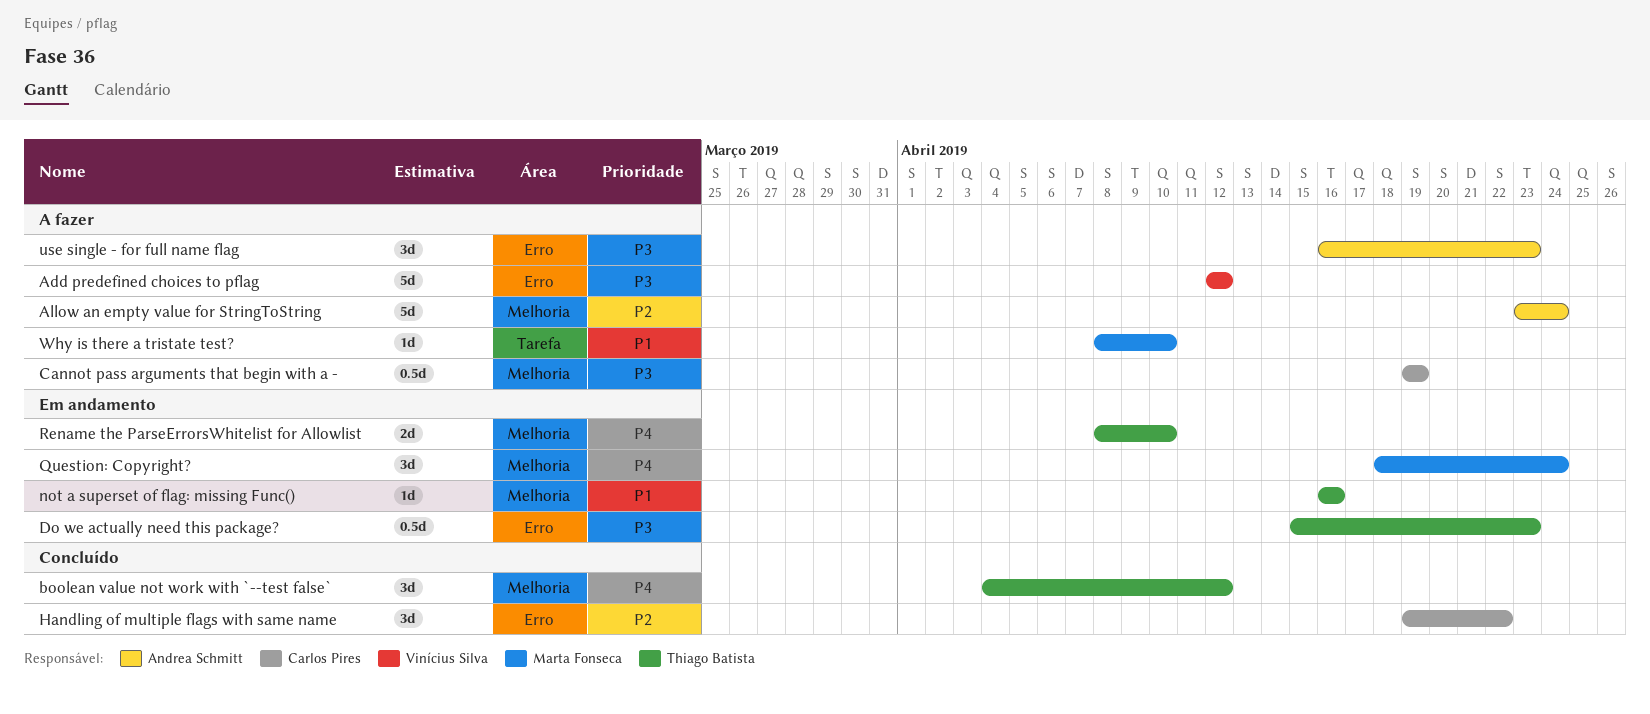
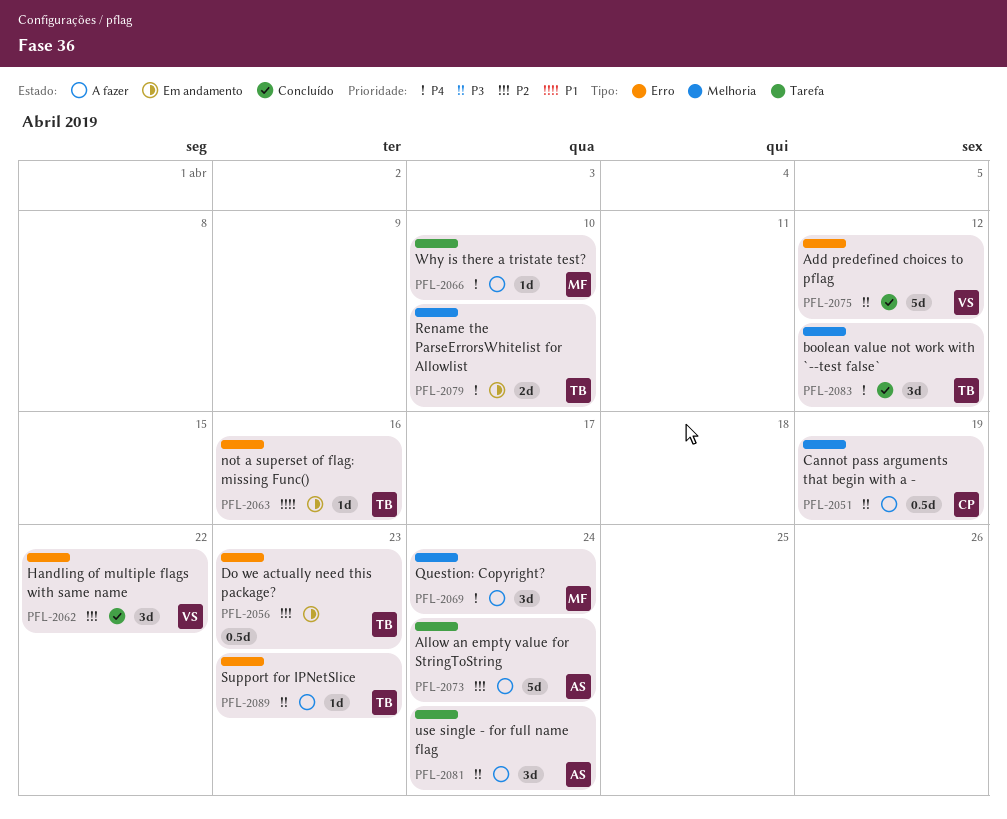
Add predefined choices to pflag, status: A fazer -> Concluído
Allow an empty value for StringToString, label: Melhoria -> Tarefa
Do we actually need this package?, priority: P3 -> P2
Handling of multiple flags with same name, owner: Carlos Pires -> Vinícius Silva
not a superset of flag: missing Func(), label: Melhoria -> Erro
Question: Copyright?, status: Em andamento -> A fazer
Support for IPNetSlice: none -> present
use single - for full name flag, label: Erro -> Tarefa
use single - for full name flag, due: Apr 23 -> Apr 24
Why is there a tristate test?, priority: P1 -> P4

